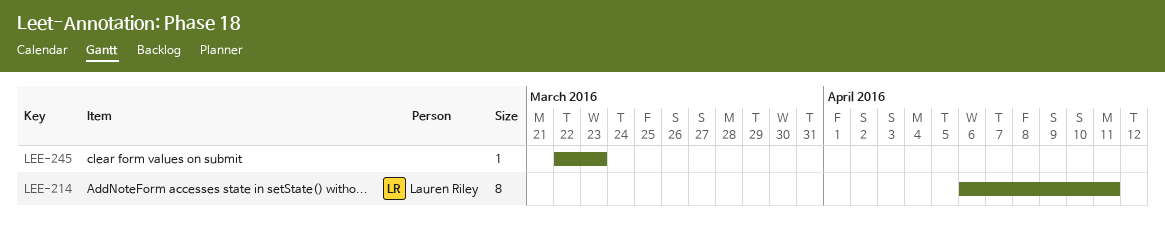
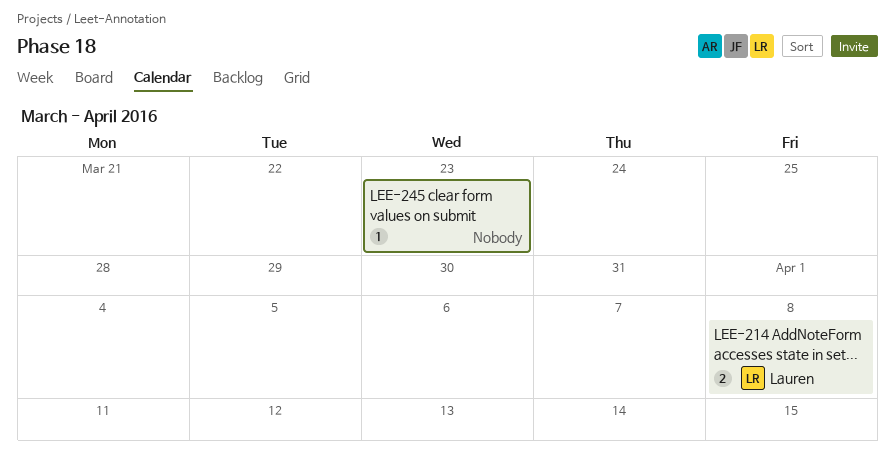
LEE-214, estimate: 8 -> 2
LEE-214, due: Apr 11 -> Apr 8

